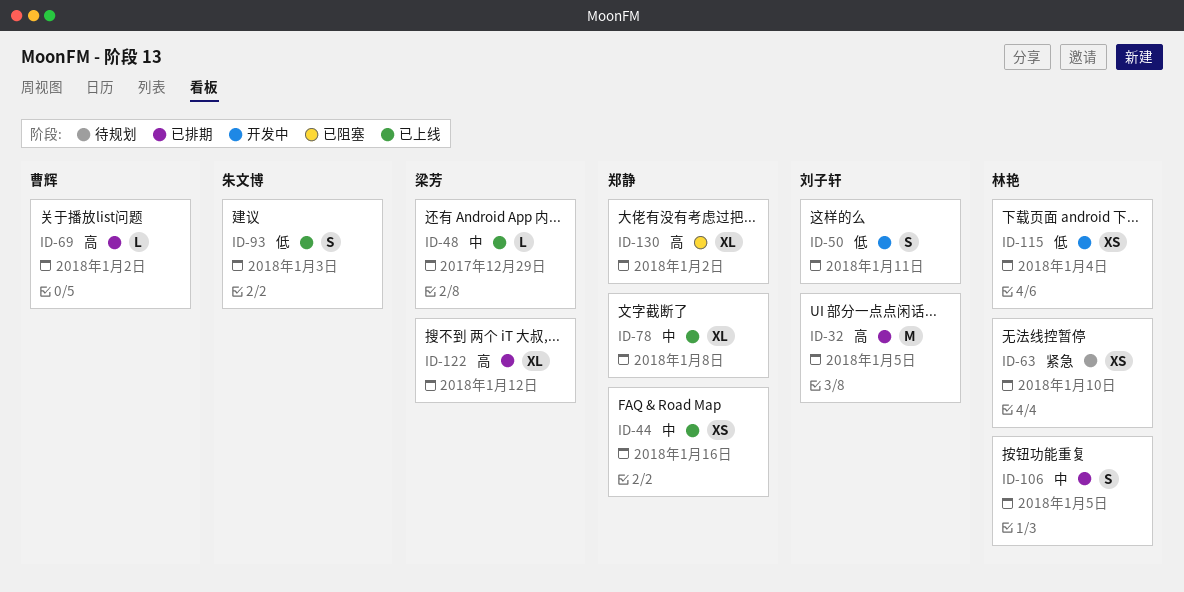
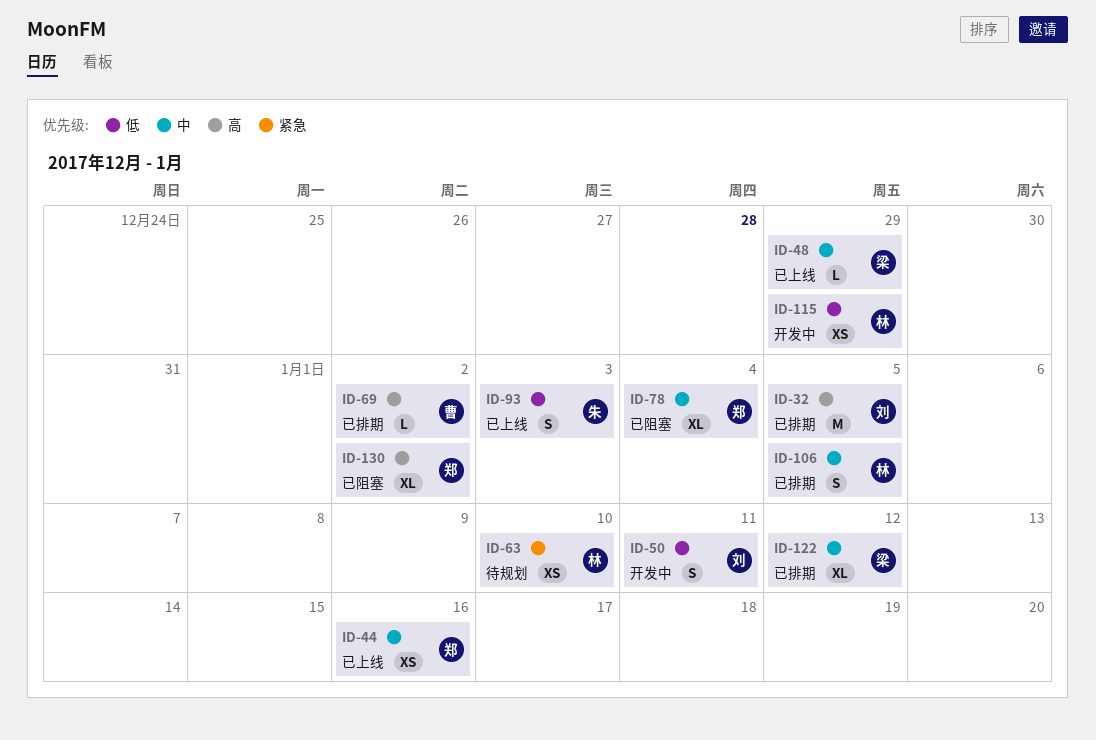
ID-78, status: 已上线 -> 已阻塞
ID-78, due: Jan 8 -> Jan 4
ID-115, due: Jan 4 -> Dec 29
ID-122, priority: 高 -> 中

